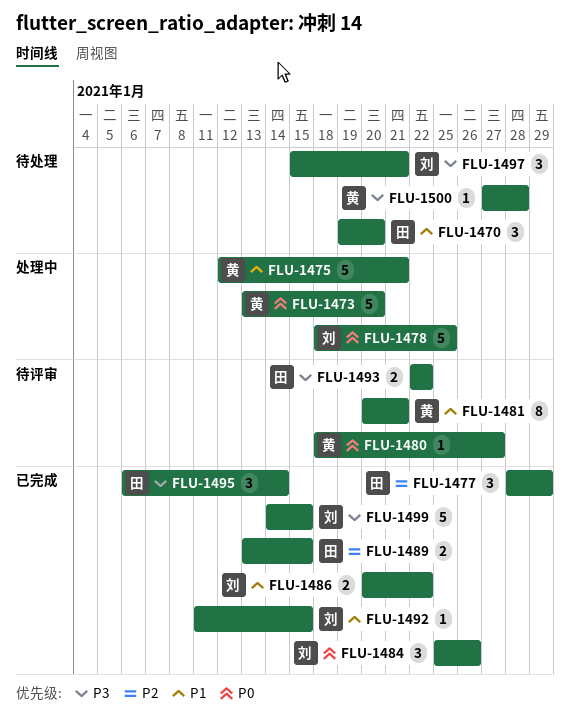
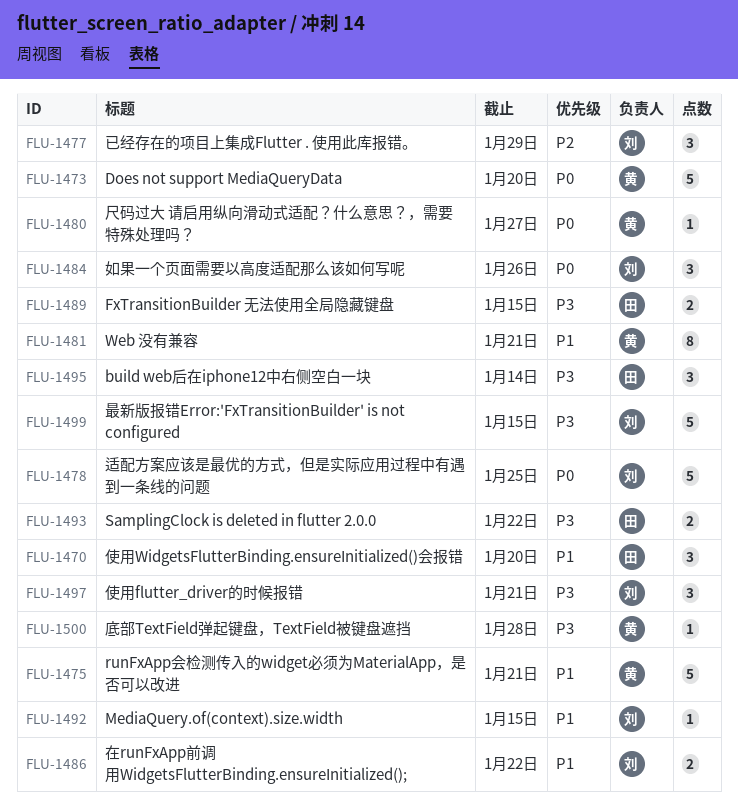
FLU-1477, owner: 田 -> 刘
FLU-1489, priority: P2 -> P3

